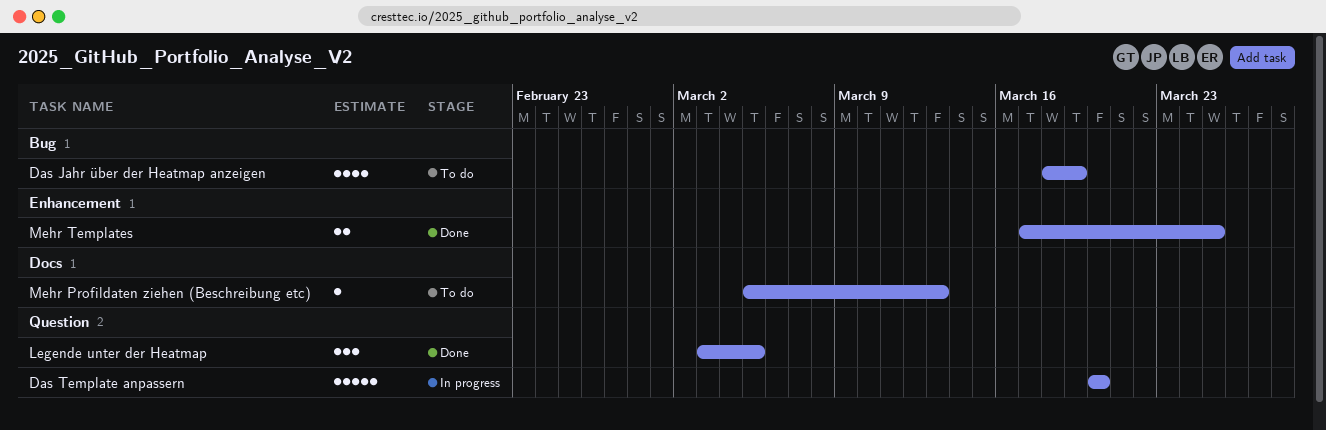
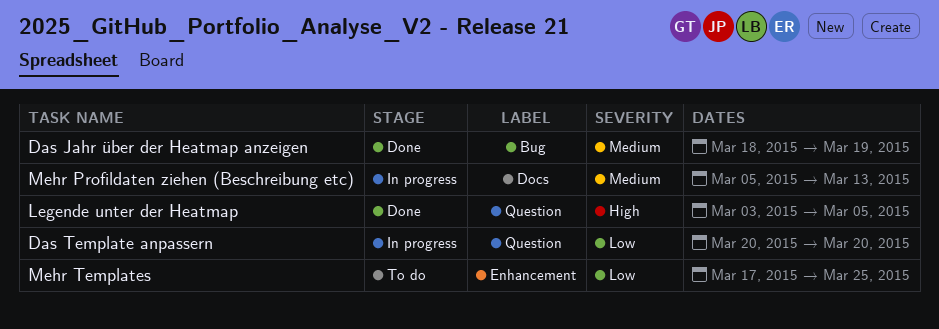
Das Jahr über der Heatmap anzeigen, status: To do -> Done
Mehr Profildaten ziehen (Beschreibung etc), status: To do -> In progress
Mehr Templates, status: Done -> To do

